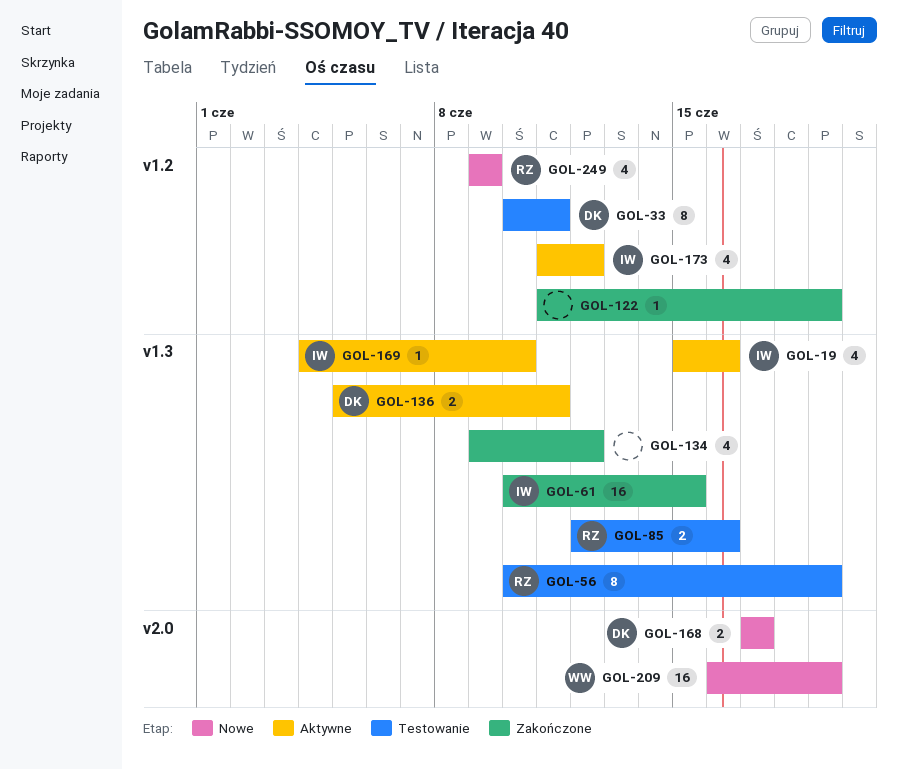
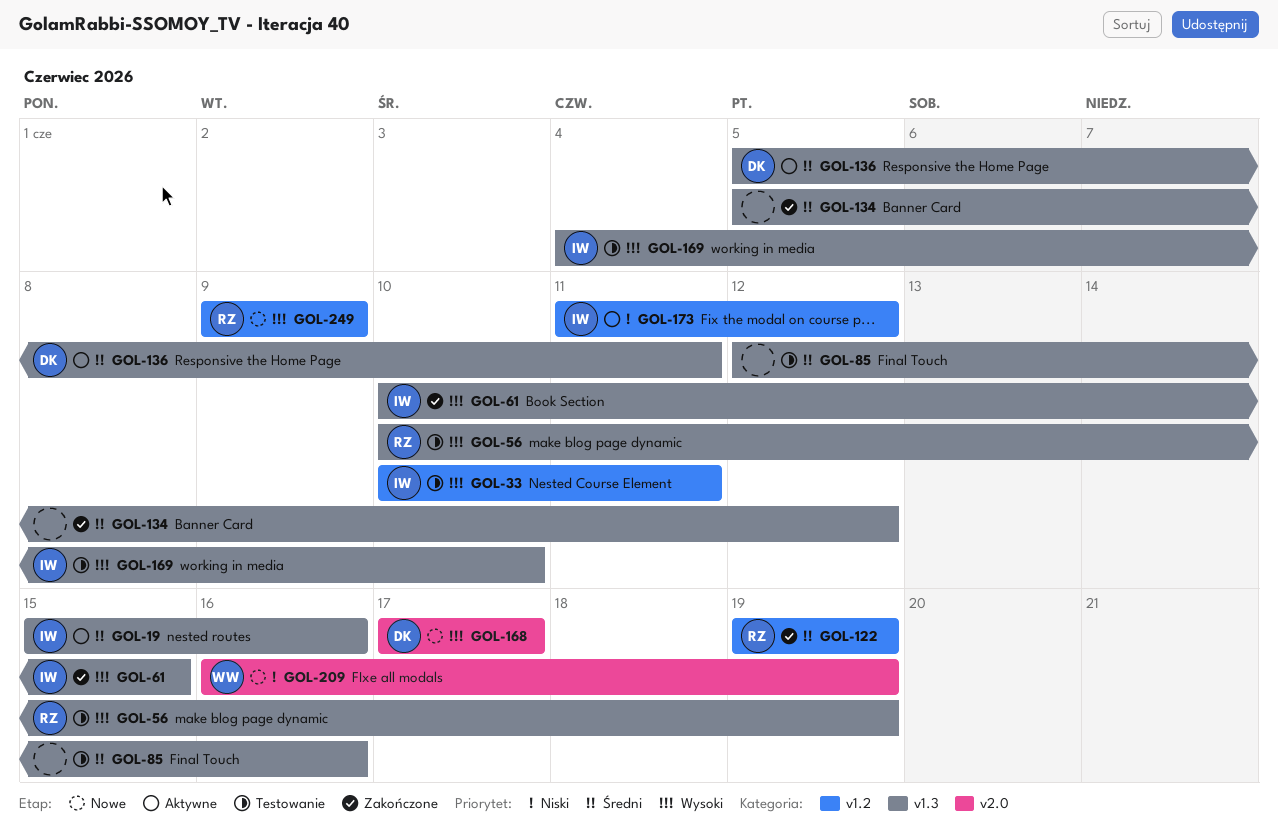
GOL-33, owner: DK -> IW
GOL-85, owner: RZ -> none
GOL-122, owner: none -> RZ
GOL-122, start: Jun 11 -> Jun 19
GOL-134, start: Jun 9 -> Jun 5
GOL-169, status: Aktywne -> Testowanie

